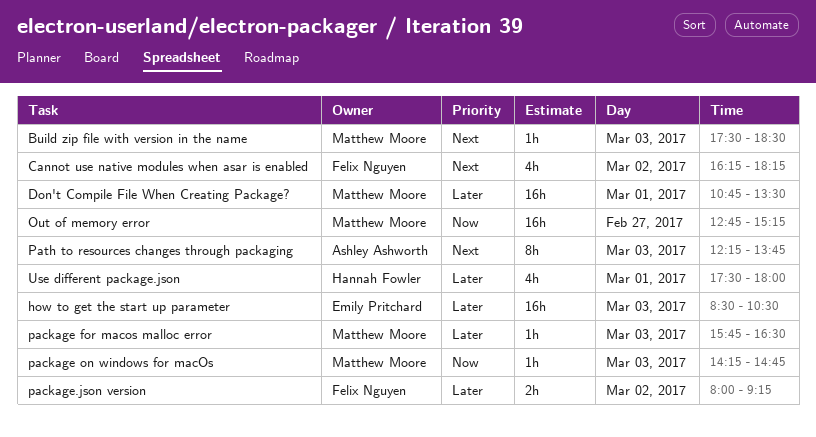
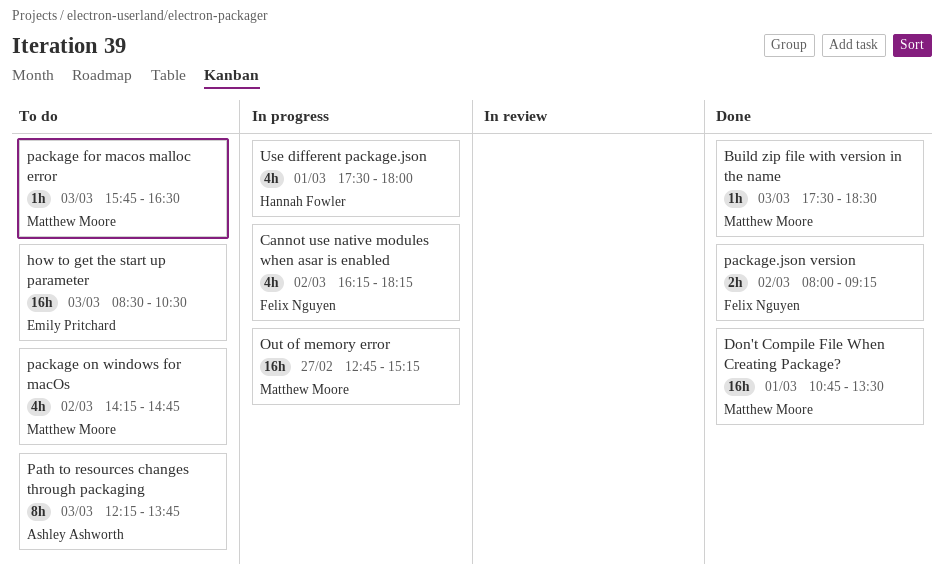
package on windows for macOs, estimate: 1h -> 4h
package on windows for macOs, day: Mar 3 -> Mar 2

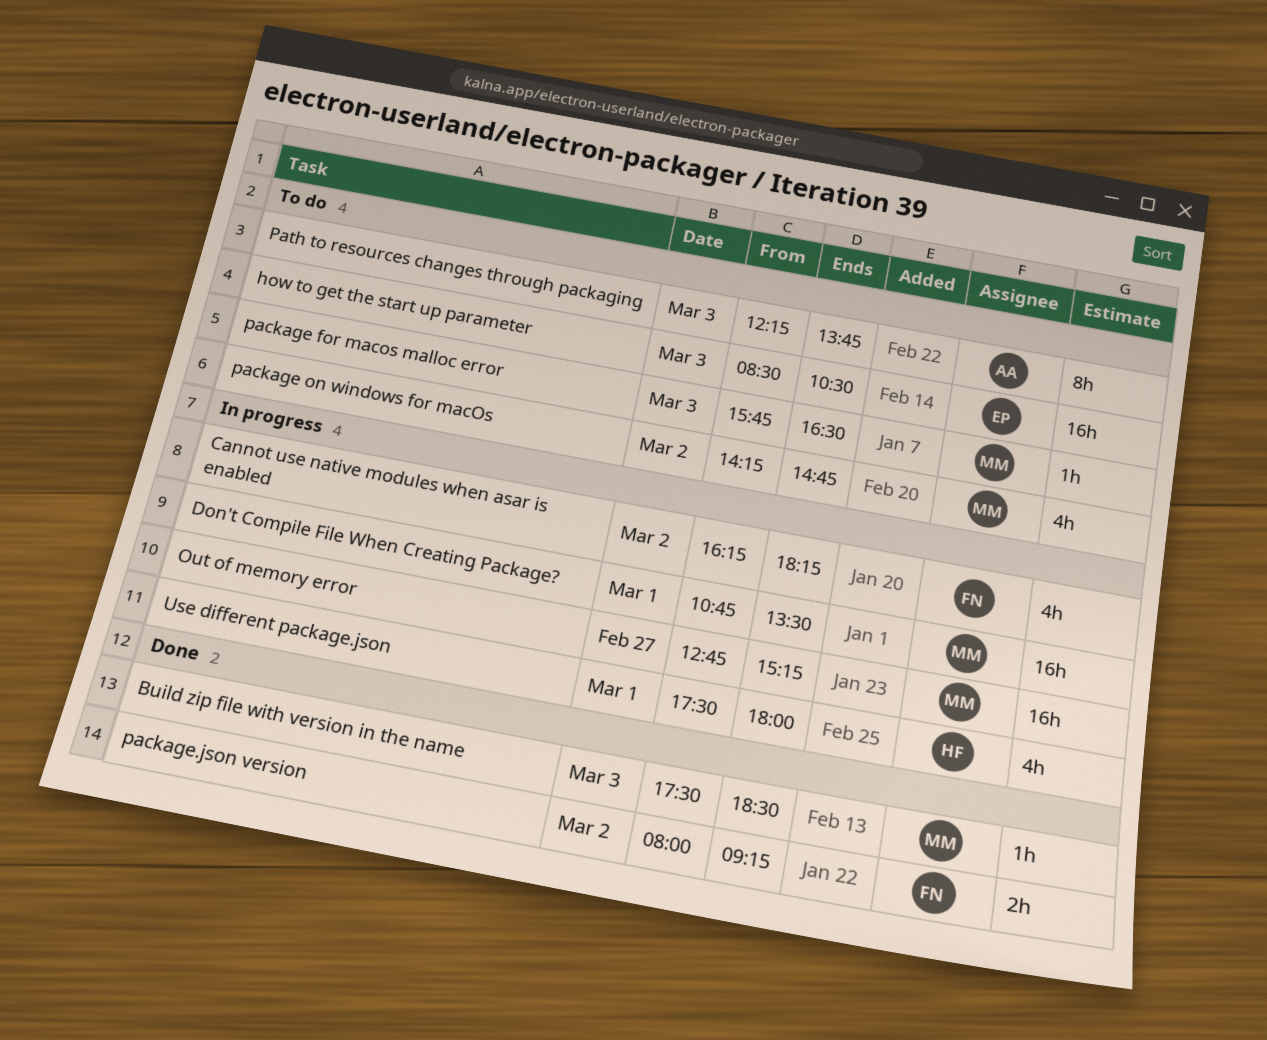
Don't Compile File When Creating Package?, status: Done -> In progress

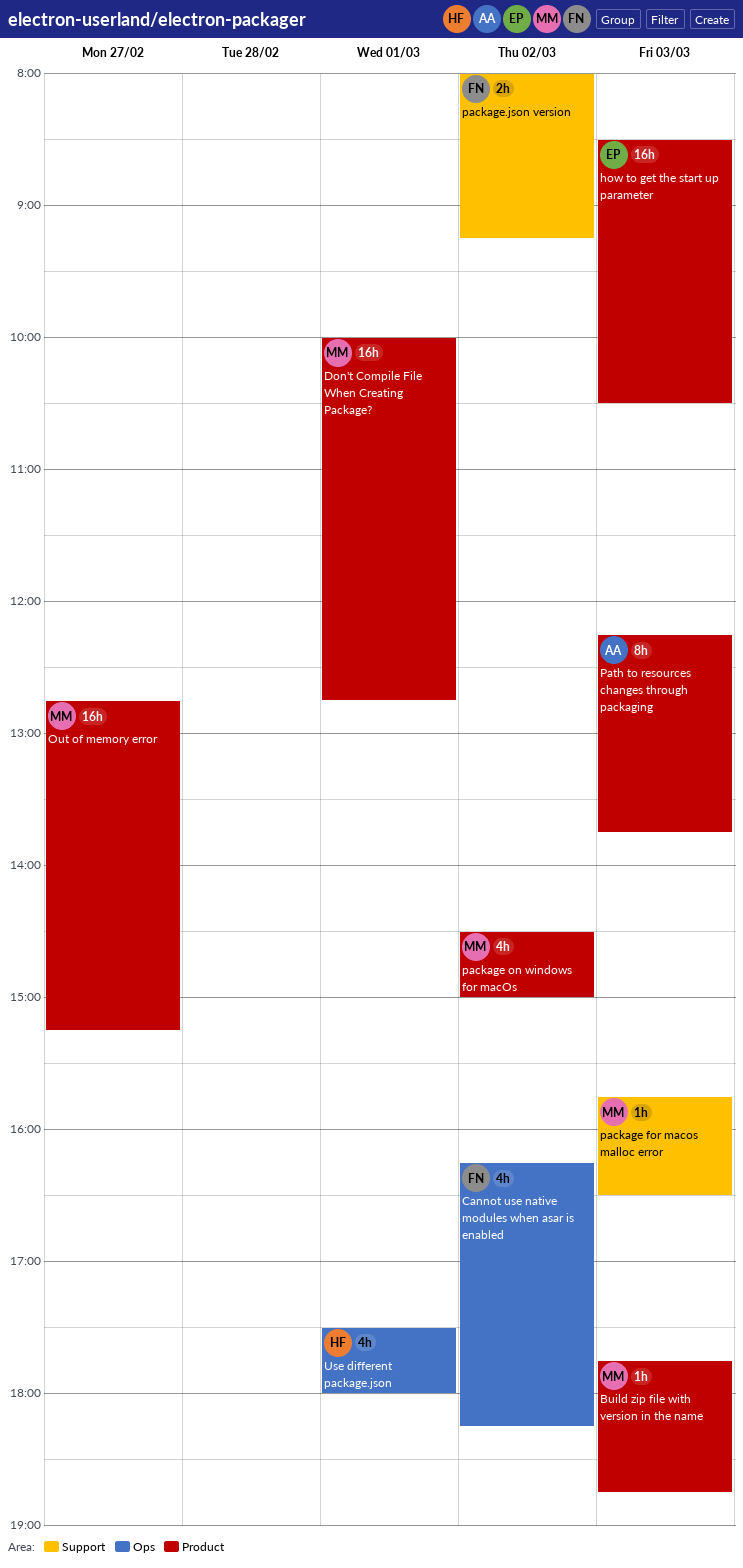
Build zip file with version in the name, begins: 17:30 -> 17:45
Build zip file with version in the name, ends: 18:30 -> 18:45
Don't Compile File When Creating Package?, begins: 10:45 -> 10:00
Don't Compile File When Creating Package?, ends: 13:30 -> 12:45
package on windows for macOs, begins: 14:15 -> 14:30
package on windows for macOs, ends: 14:45 -> 15:00

